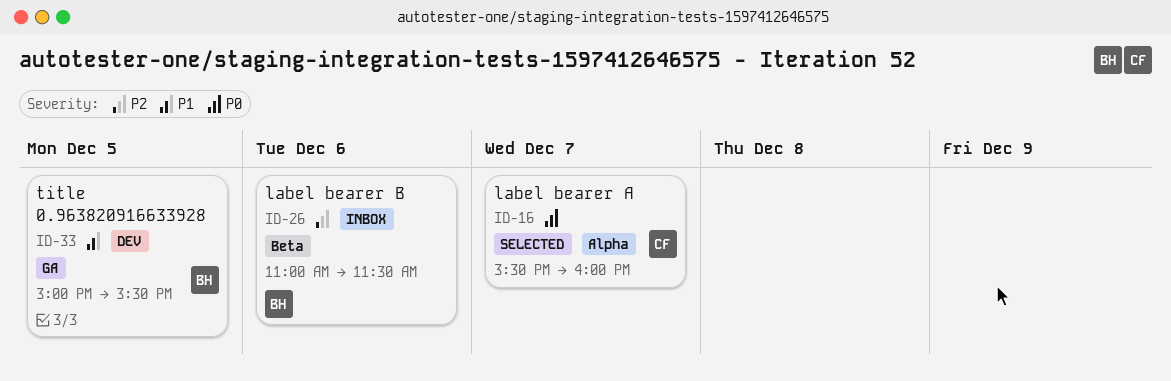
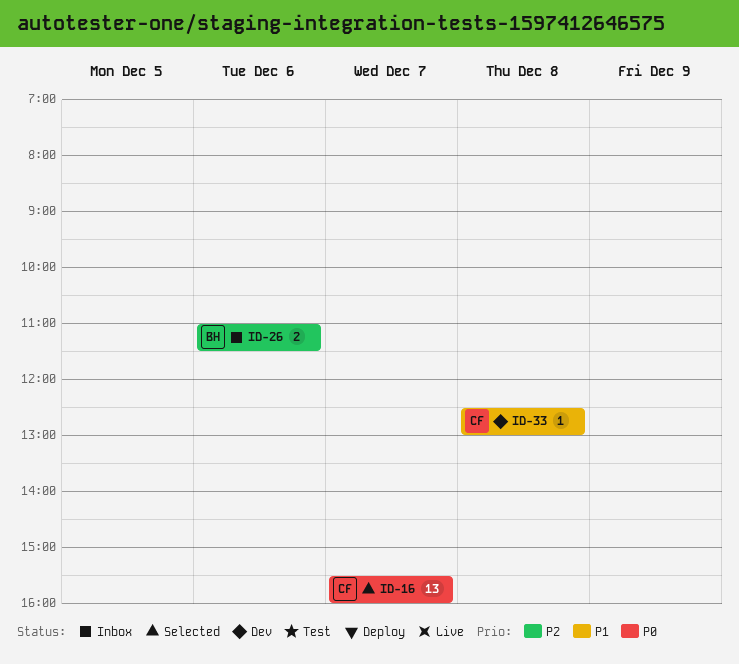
ID-33, owner: BH -> CF
ID-33, day: Dec 5 -> Dec 8
ID-33, begins: 15:00 -> 12:30
ID-33, ends: 15:30 -> 13:00

